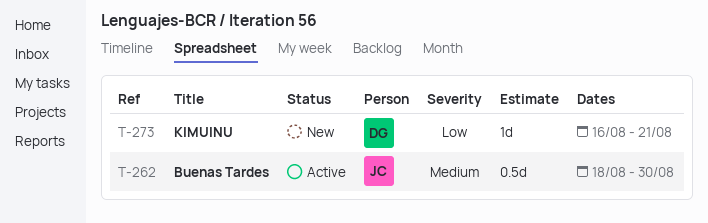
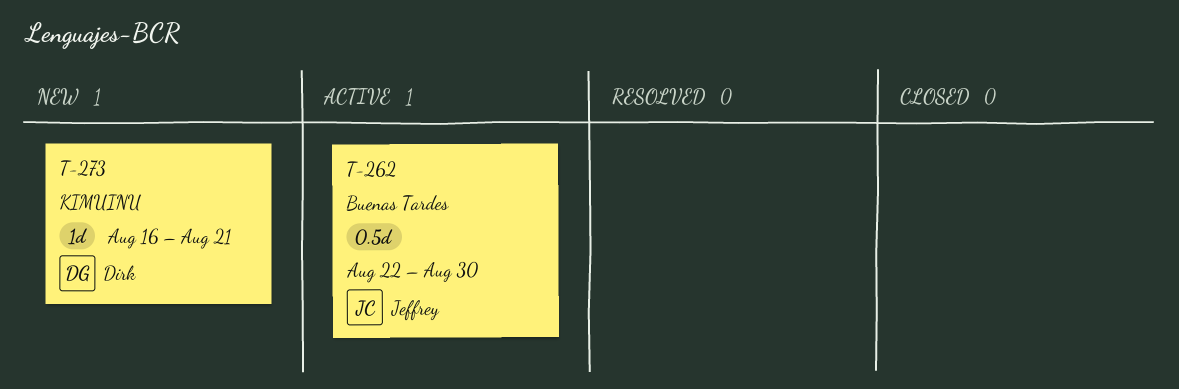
T-262, start: Aug 18 -> Aug 22

